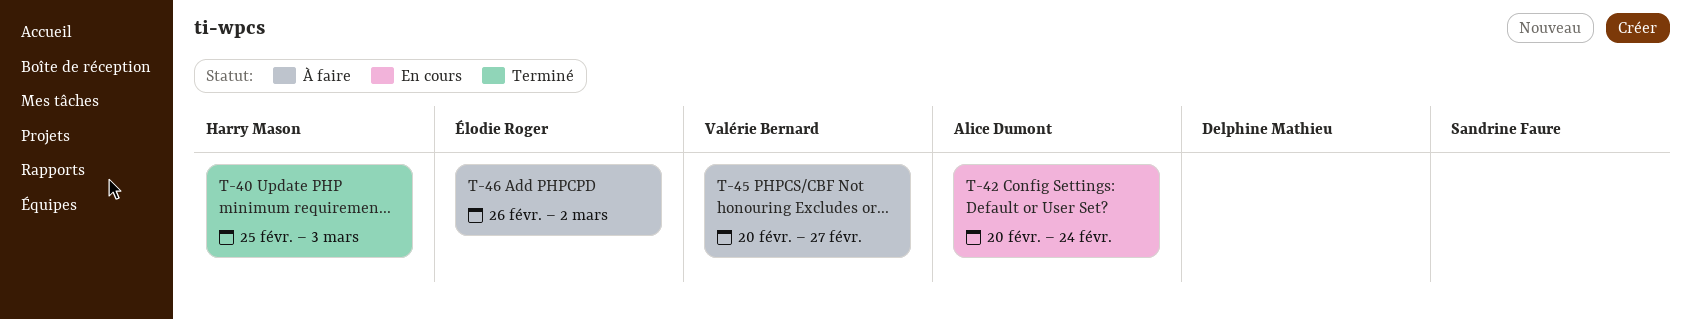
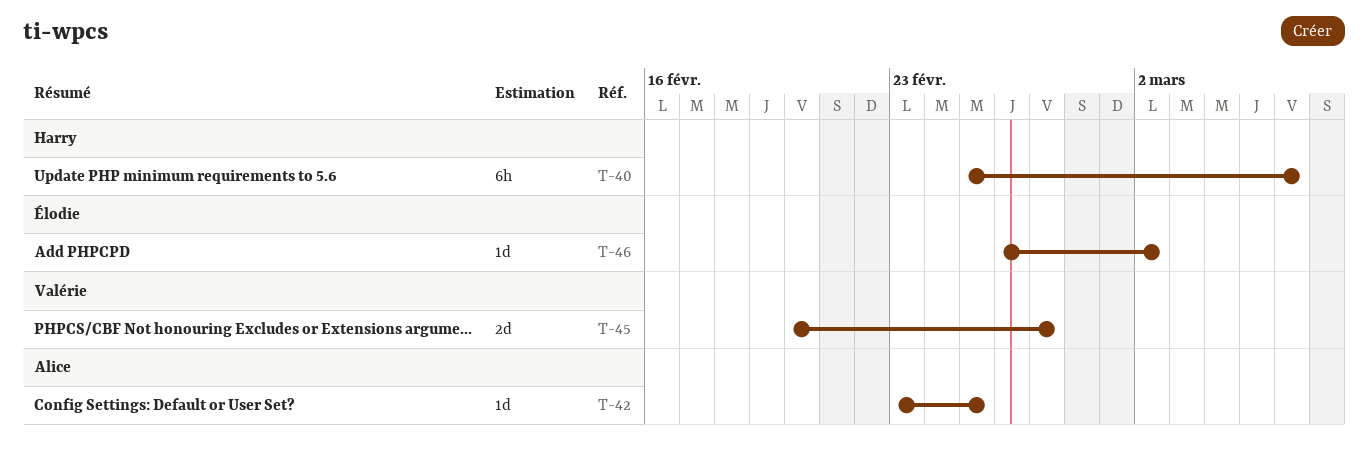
T-40, due: Mar 3 -> Mar 6
T-42, start: Feb 20 -> Feb 23
T-42, due: Feb 24 -> Feb 25

